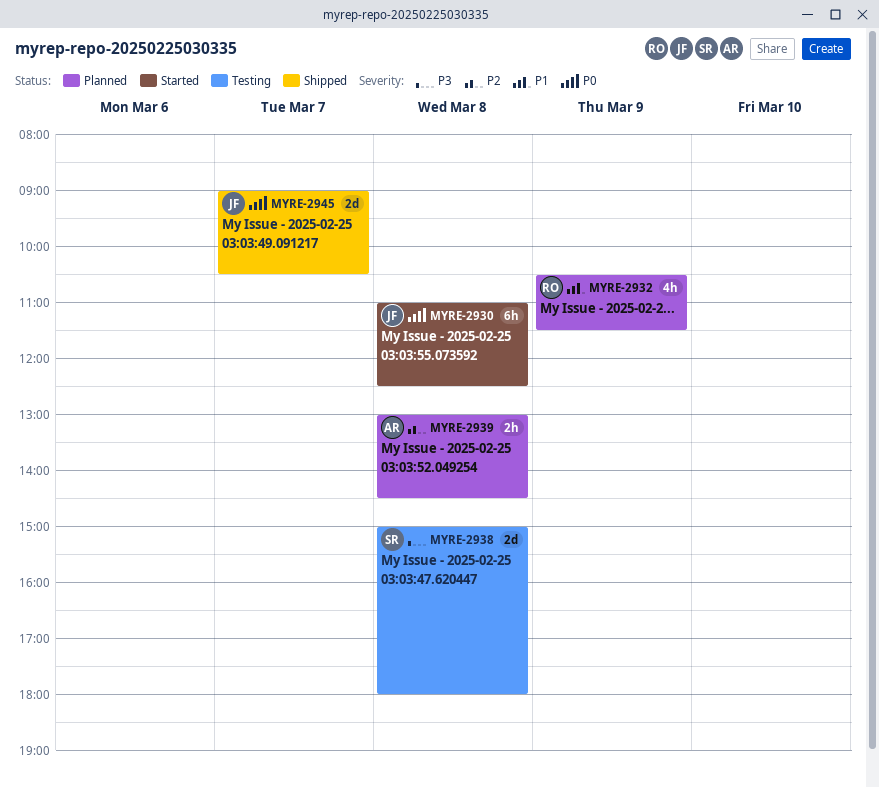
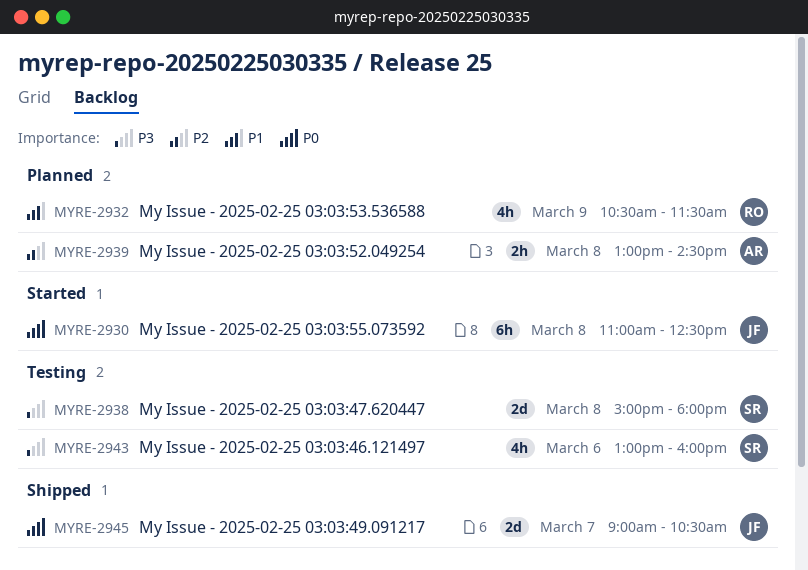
MYRE-2943: none -> present

